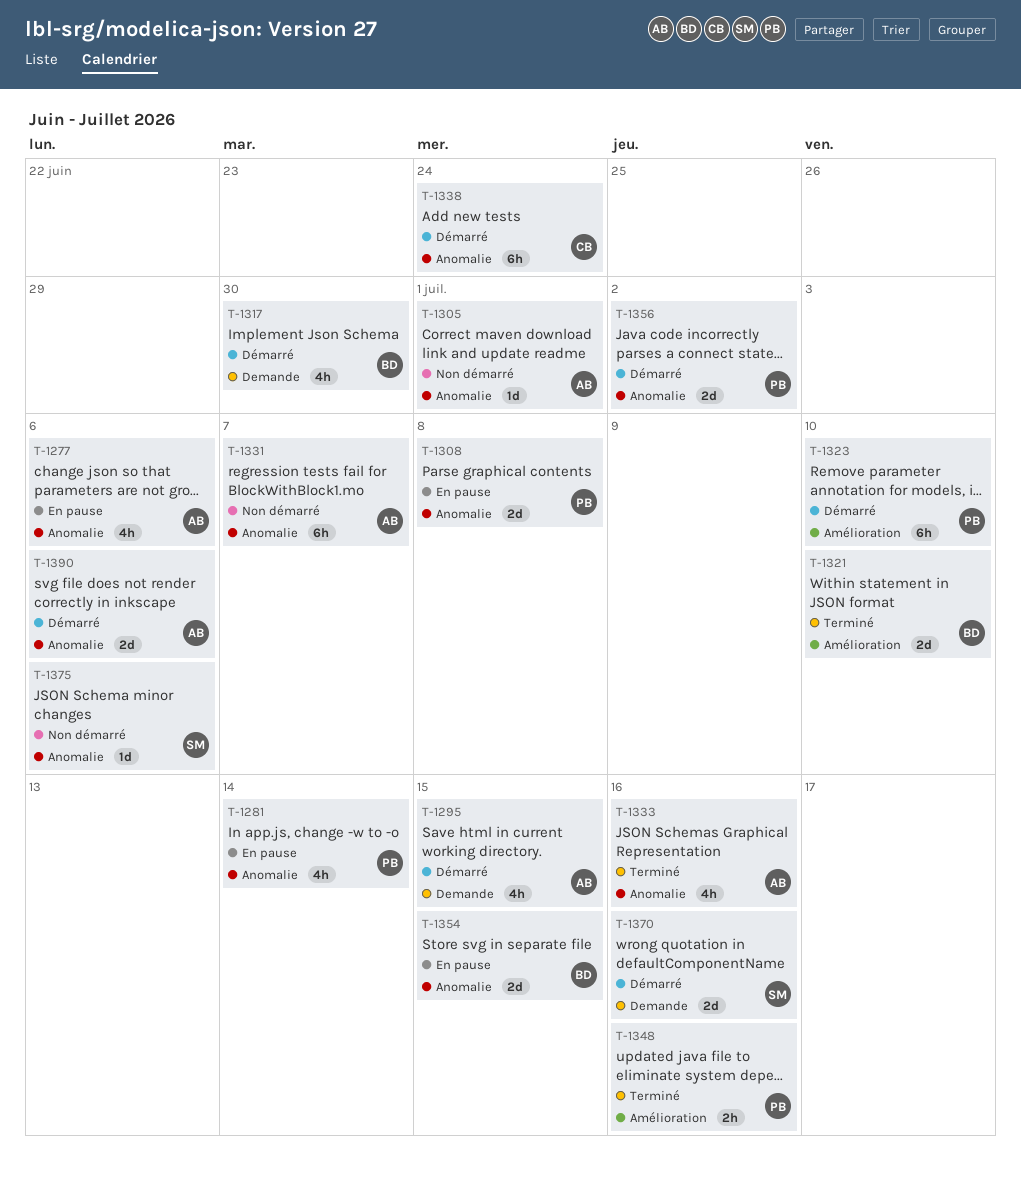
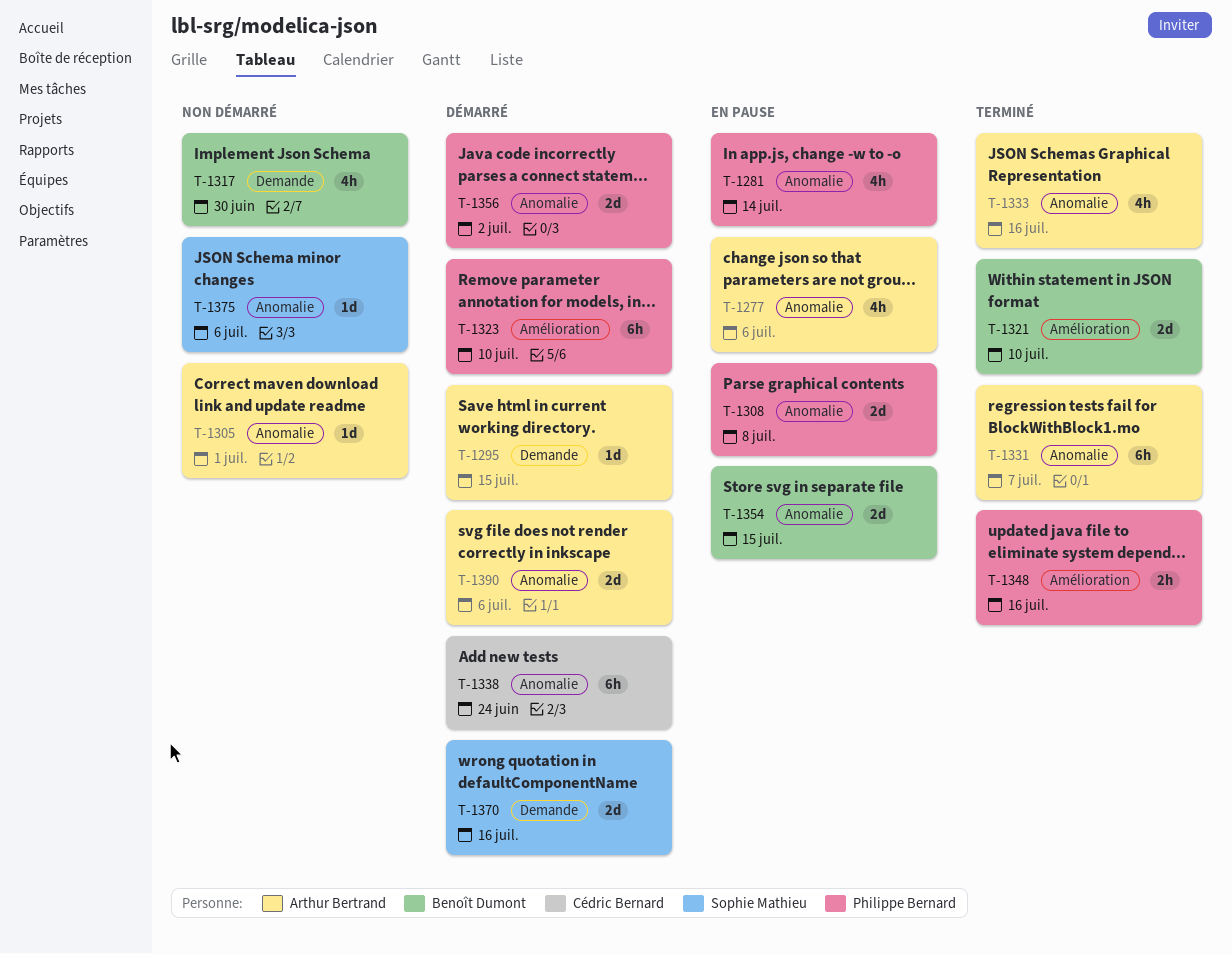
T-1295, estimate: 4h -> 1d
T-1317, status: Démarré -> Non démarré
T-1331, status: Non démarré -> Terminé

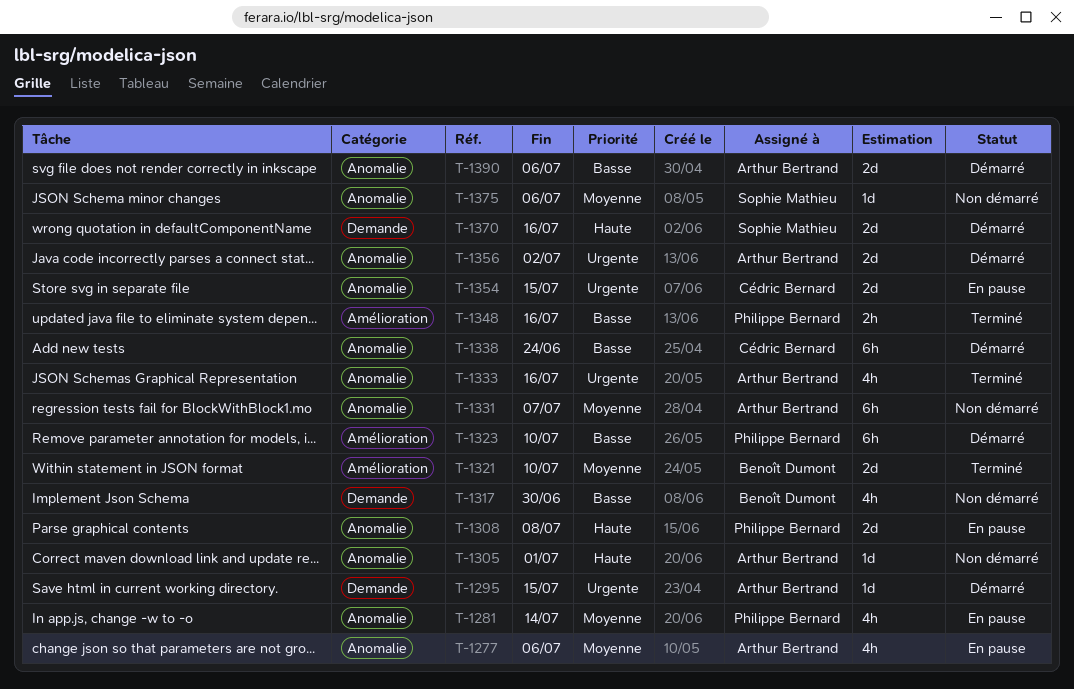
T-1331, status: Terminé -> Non démarré
T-1354, owner: Benoît Dumont -> Cédric Bernard
T-1356, owner: Philippe Bernard -> Arthur Bertrand

